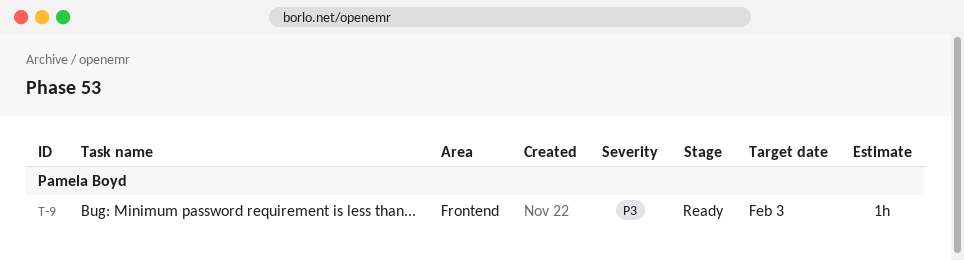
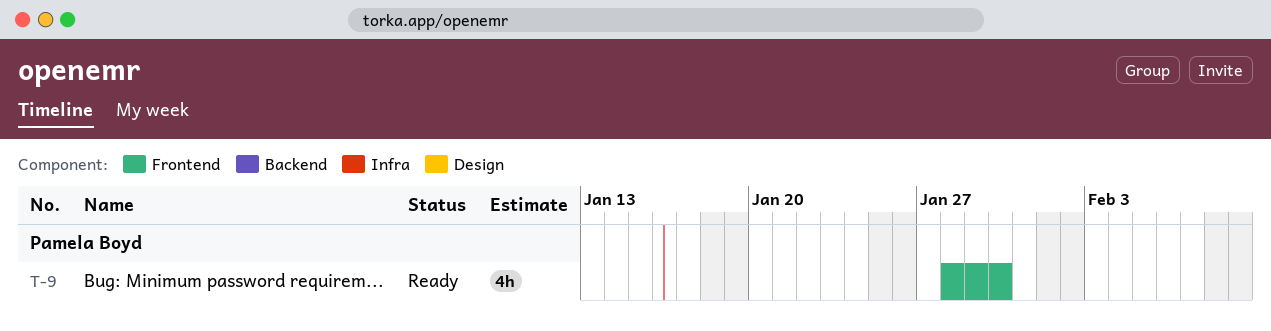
T-9, estimate: 1h -> 4h
T-9, due: Feb 3 -> Jan 30

